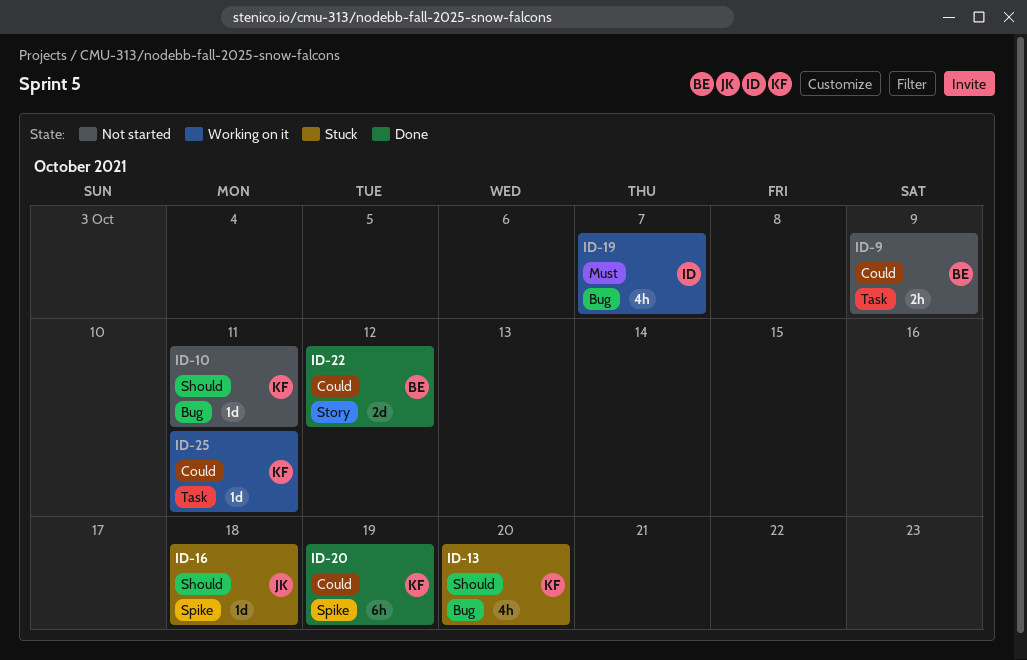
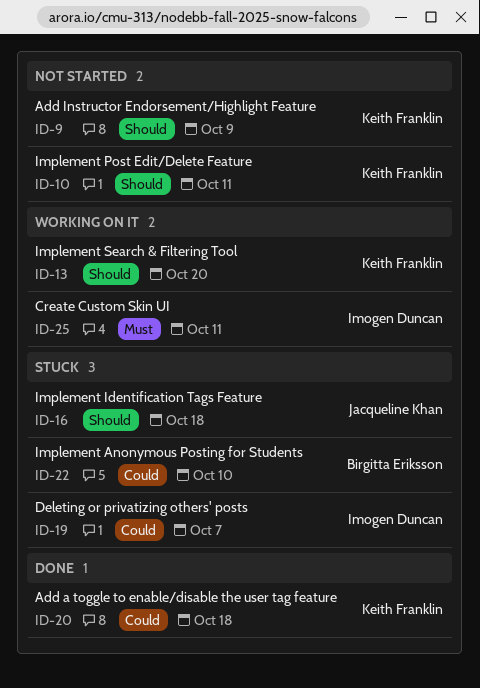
ID-9, owner: Birgitta Eriksson -> Keith Franklin
ID-9, priority: Could -> Should
ID-13, status: Stuck -> Working on it
ID-19, status: Working on it -> Stuck
ID-19, priority: Must -> Could
ID-20, due: Oct 19 -> Oct 18
ID-22, status: Done -> Stuck
ID-22, due: Oct 12 -> Oct 10
ID-25, owner: Keith Franklin -> Imogen Duncan
ID-25, priority: Could -> Must

